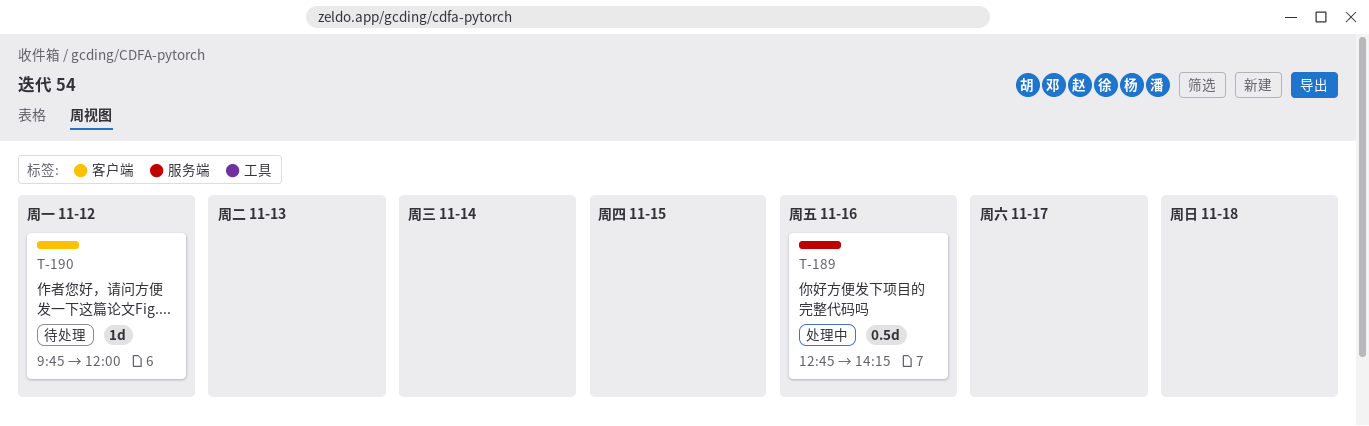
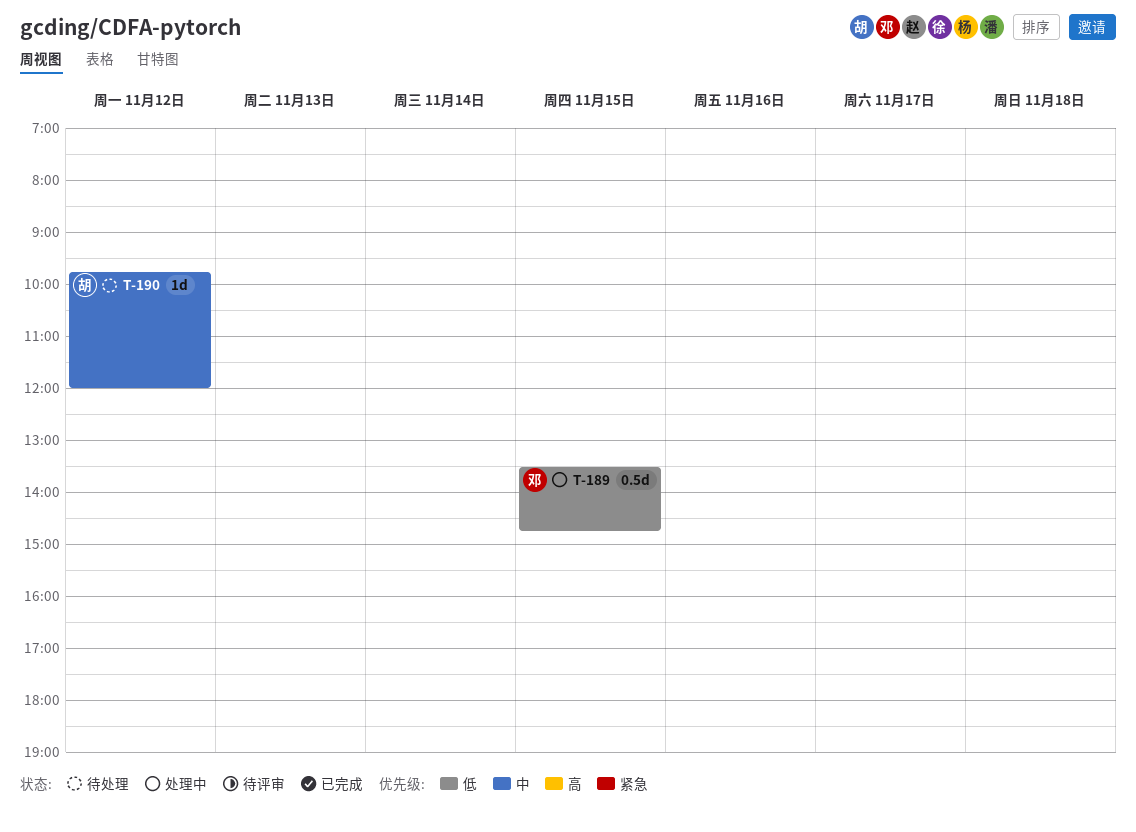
T-189, day: Nov 16 -> Nov 15
T-189, begins: 12:45 -> 13:30
T-189, ends: 14:15 -> 14:45

